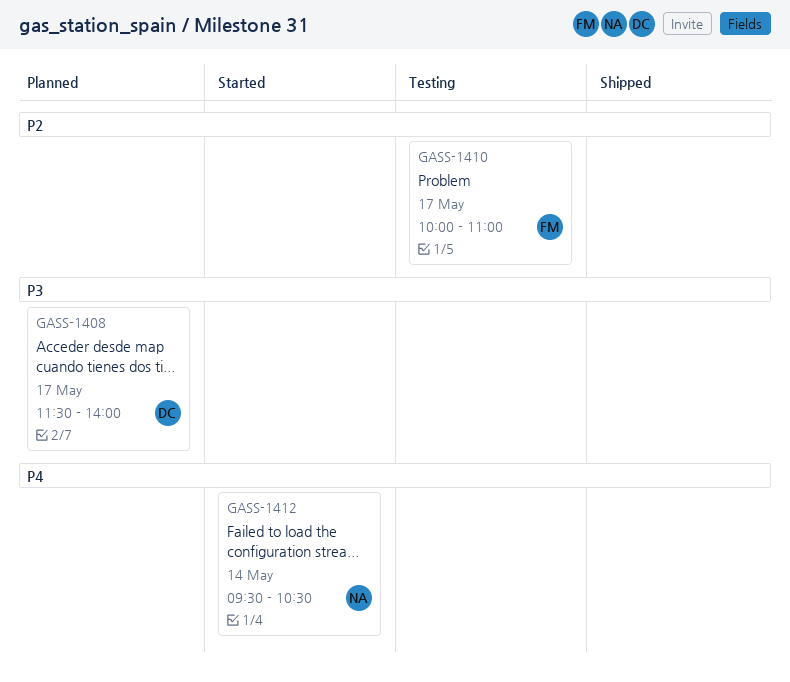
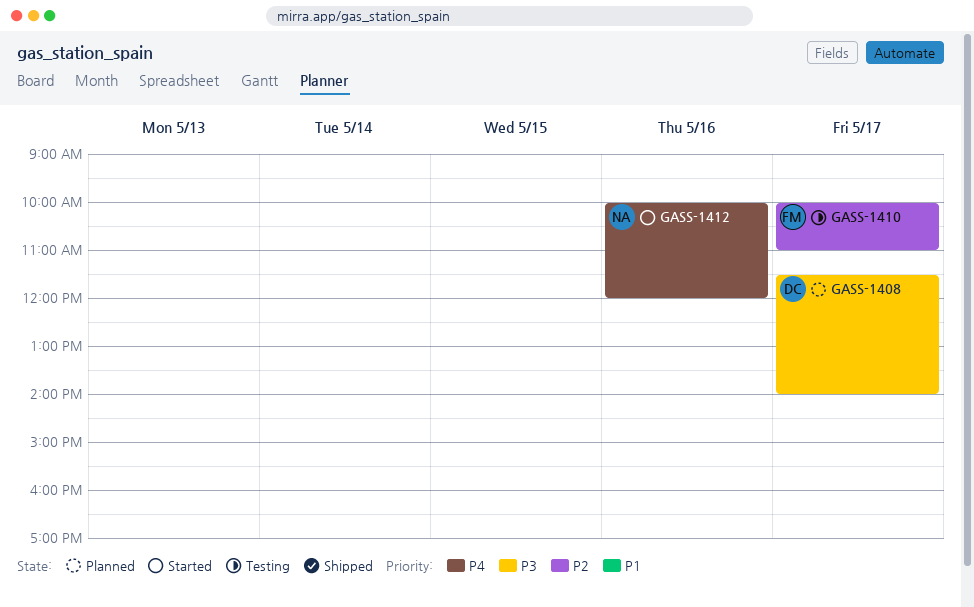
GASS-1412, day: May 14 -> May 16
GASS-1412, begins: 09:30 -> 10:00
GASS-1412, ends: 10:30 -> 12:00

